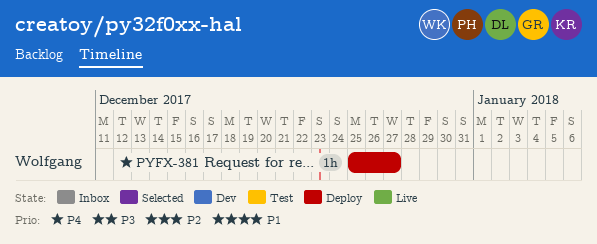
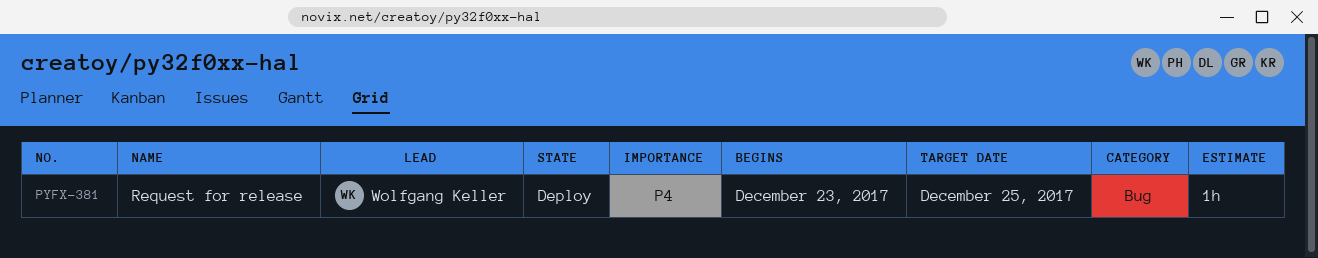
PYFX-381, start: Dec 25 -> Dec 23
PYFX-381, due: Dec 27 -> Dec 25

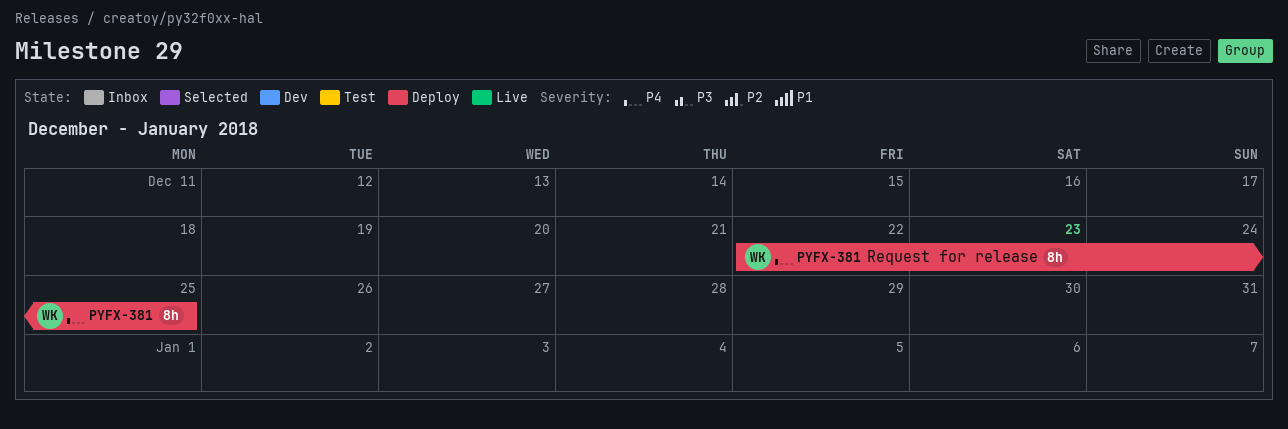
PYFX-381, estimate: 1h -> 8h
PYFX-381, start: Dec 23 -> Dec 22

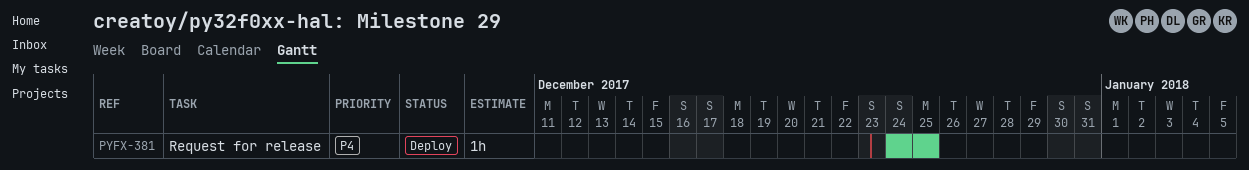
PYFX-381, estimate: 8h -> 1h
PYFX-381, start: Dec 22 -> Dec 24

